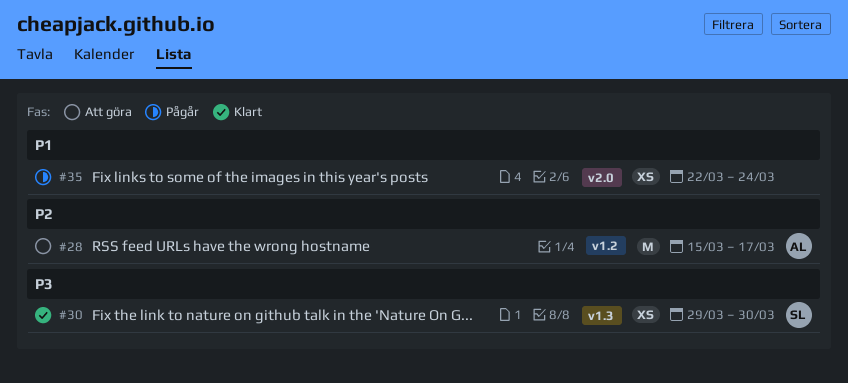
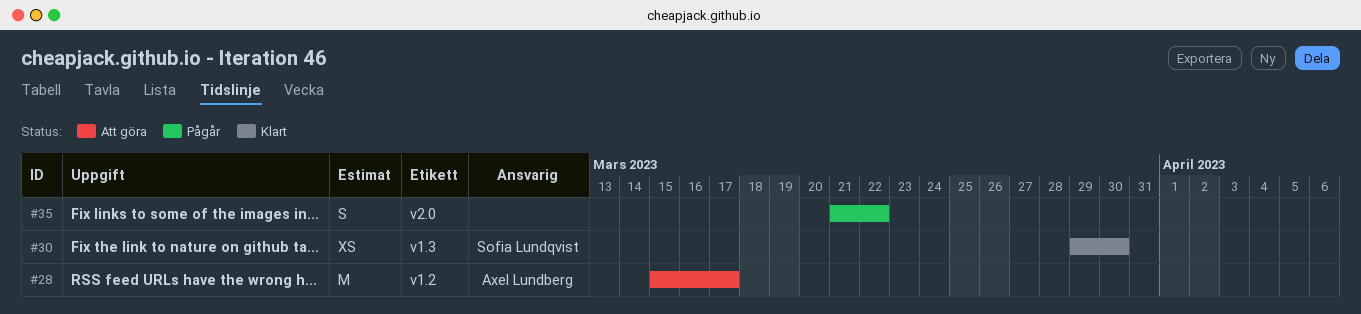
#35, estimate: XS -> S
#35, start: Mar 22 -> Mar 21
#35, due: Mar 24 -> Mar 22

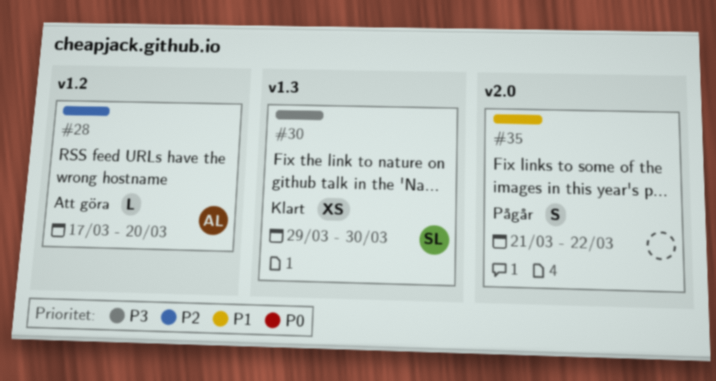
#28, estimate: M -> L
#28, start: Mar 15 -> Mar 17
#28, due: Mar 17 -> Mar 20

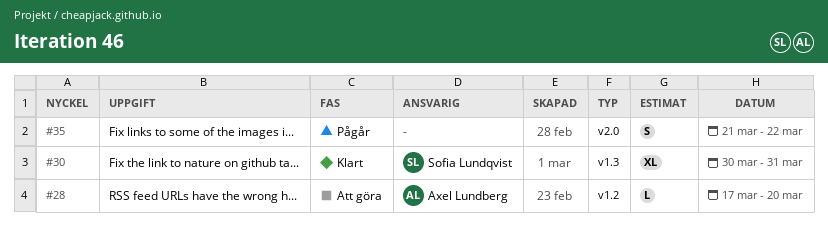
#30, estimate: XS -> XL
#30, start: Mar 29 -> Mar 30
#30, due: Mar 30 -> Mar 31

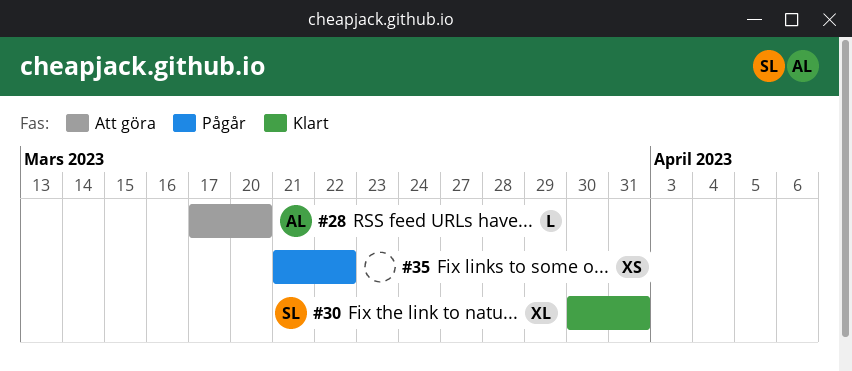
#35, estimate: S -> XS

